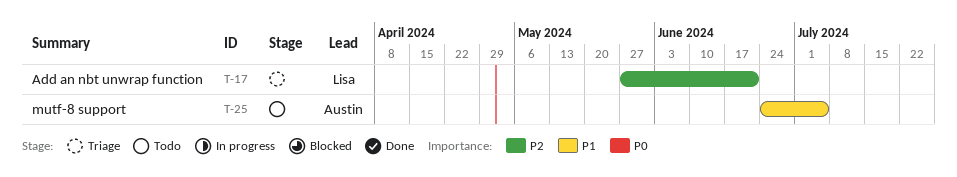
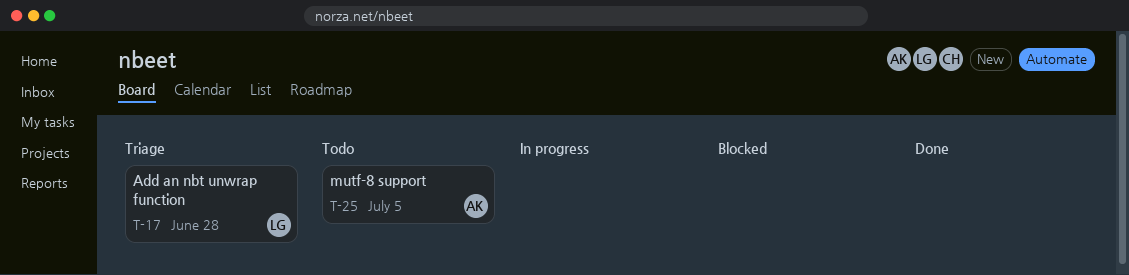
T-17, due: Jun 21 -> Jun 28

